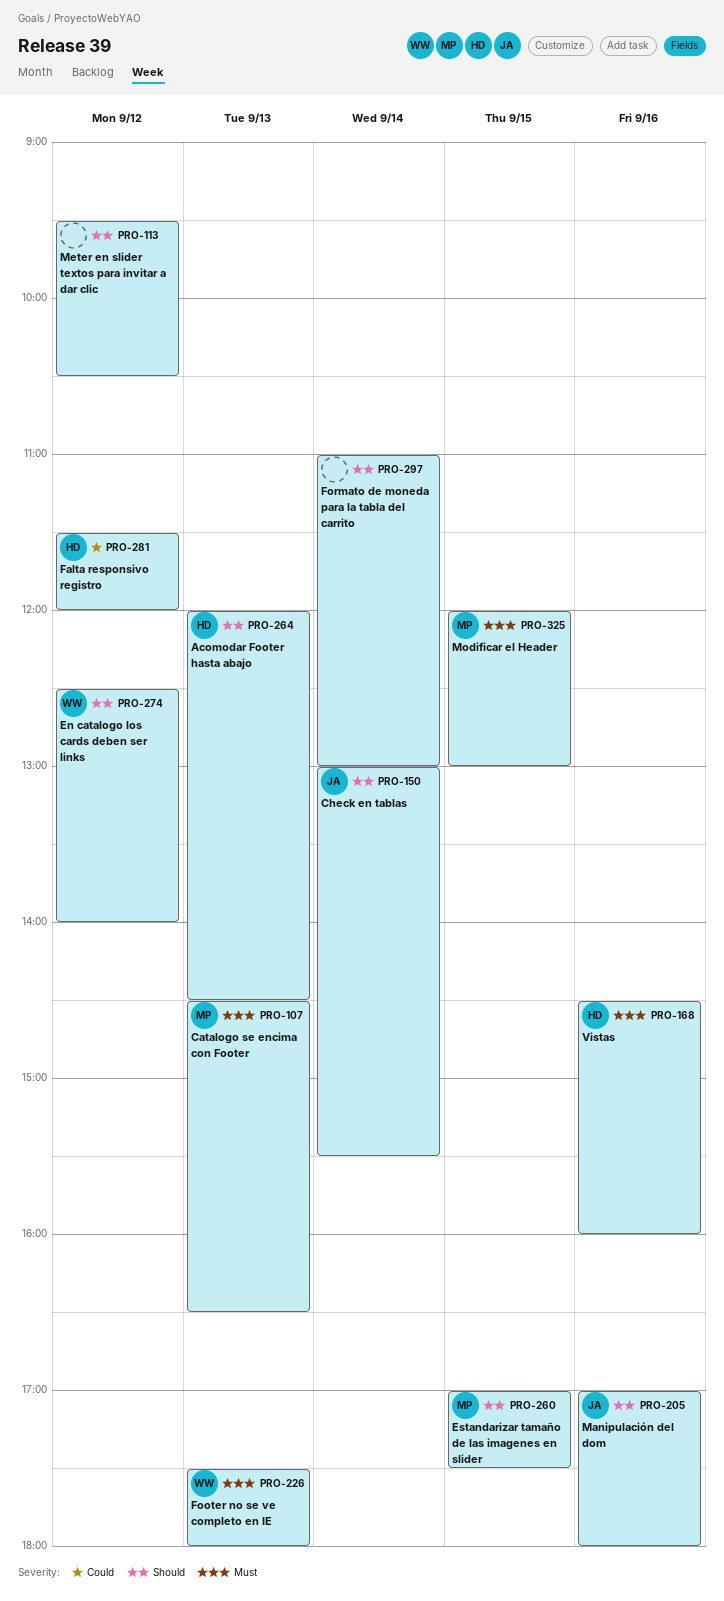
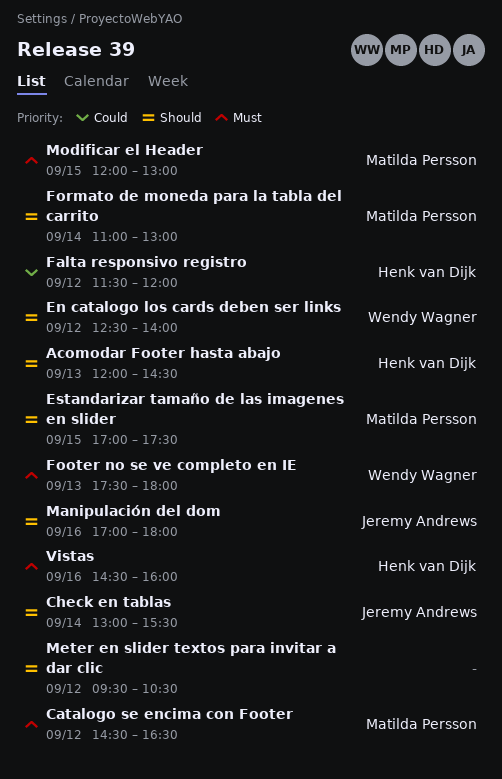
Catalogo se encima con Footer, day: Sep 13 -> Sep 12
Formato de moneda para la tabla del carrito, owner: none -> Matilda Persson

